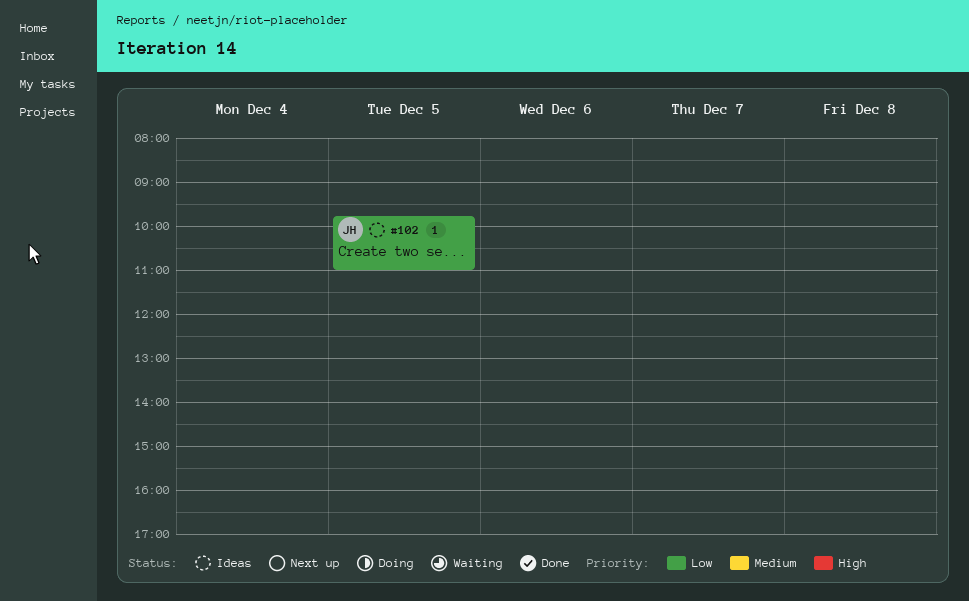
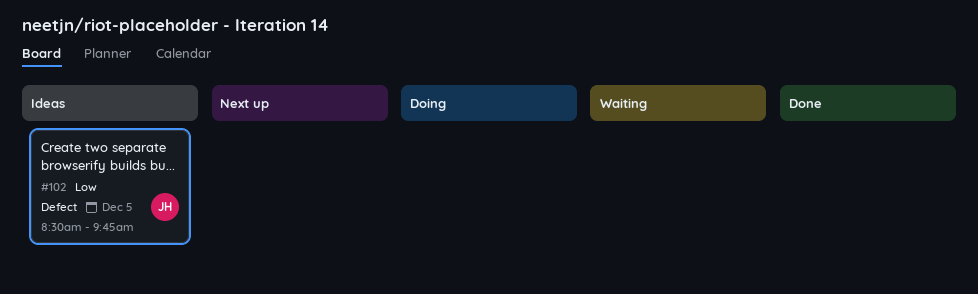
#102, begins: 09:45 -> 08:30
#102, ends: 11:00 -> 09:45

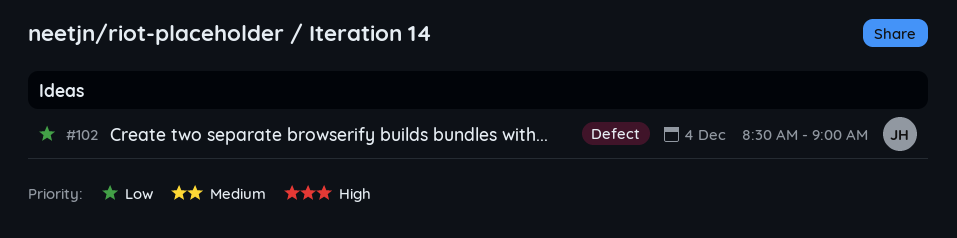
#102, day: Dec 5 -> Dec 4
#102, ends: 09:45 -> 09:00

